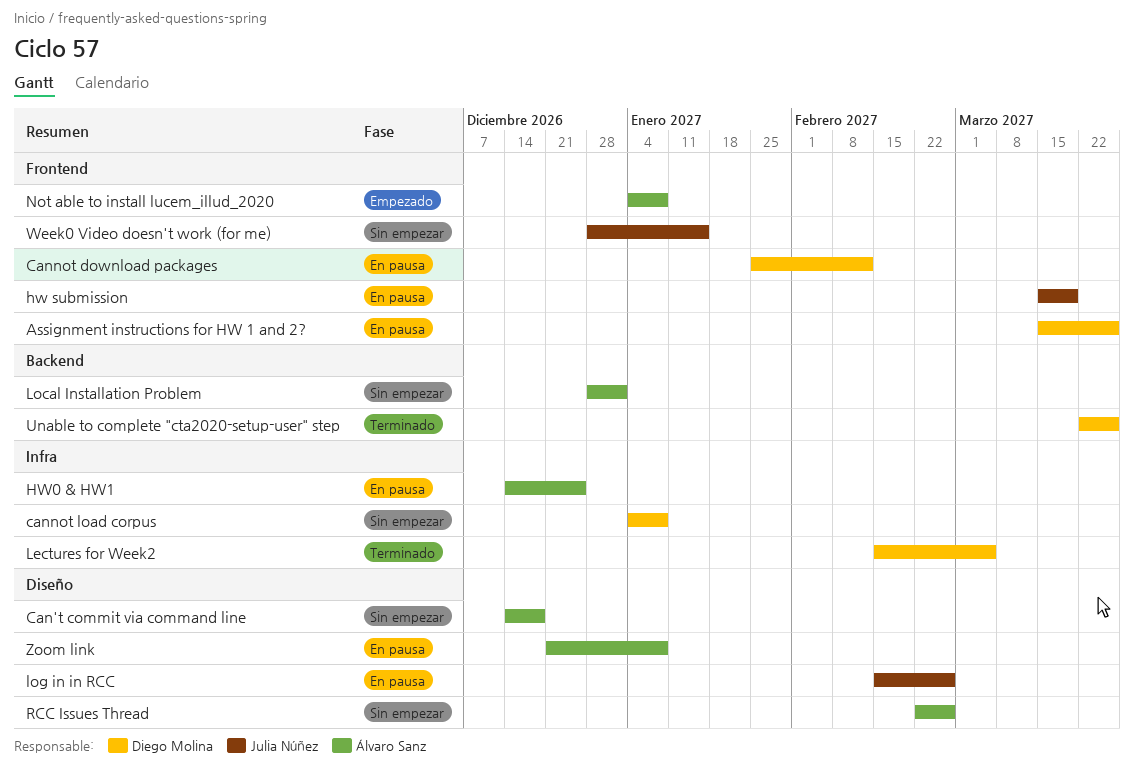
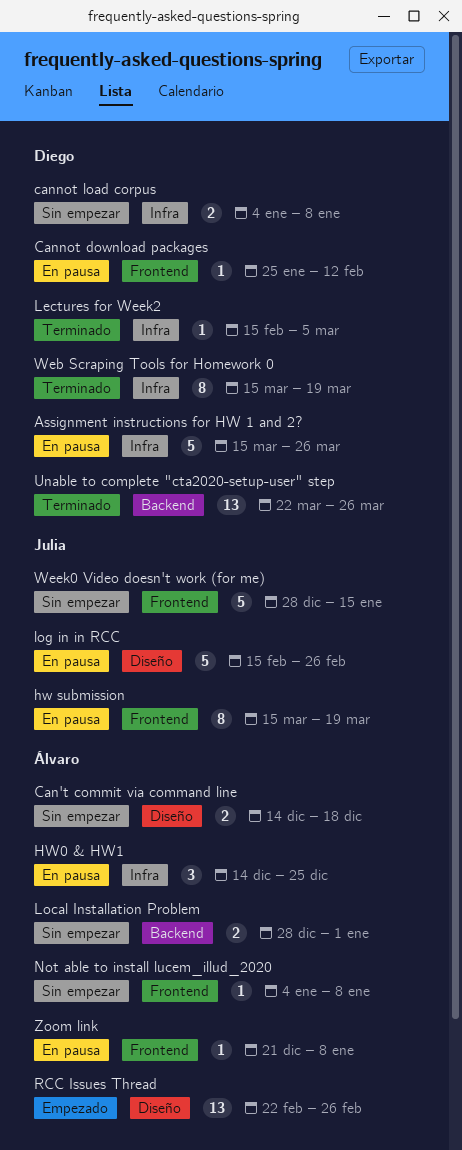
Assignment instructions for HW 1 and 2?, label: Frontend -> Infra
Not able to install lucem_illud_2020, status: Empezado -> Sin empezar
RCC Issues Thread, status: Sin empezar -> Empezado
Web Scraping Tools for Homework 0: none -> present
Zoom link, label: Diseño -> Frontend

